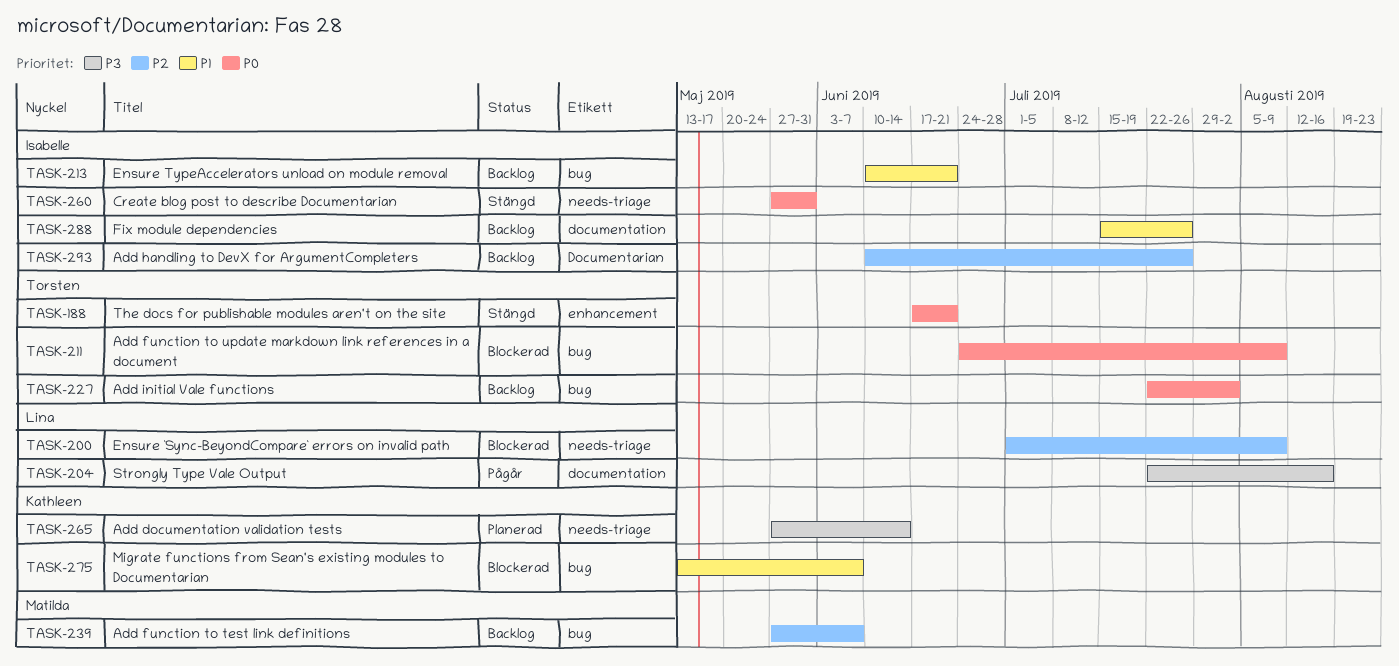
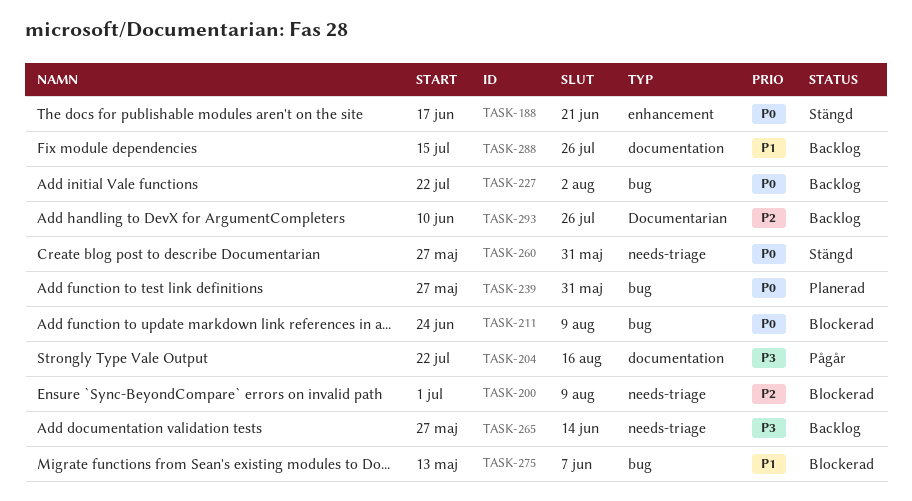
TASK-213: present -> none
TASK-239, status: Backlog -> Planerad
TASK-239, priority: P2 -> P0
TASK-239, due: Jun 7 -> May 31
TASK-265, status: Planerad -> Backlog

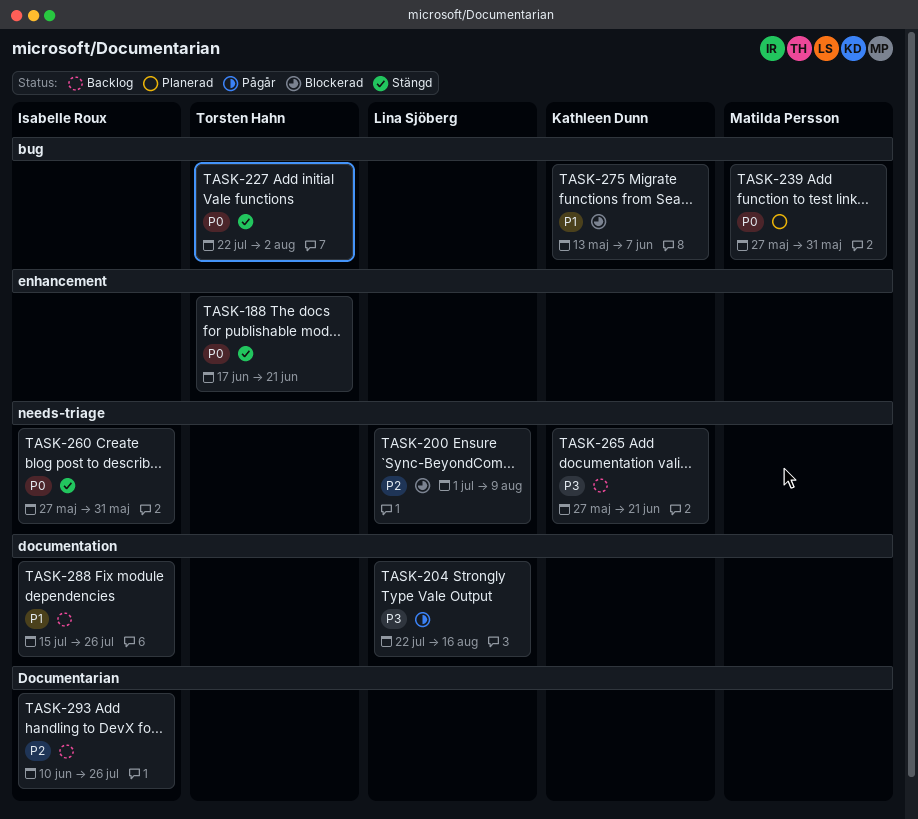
TASK-211: present -> none
TASK-227, status: Backlog -> Stängd
TASK-265, due: Jun 14 -> Jun 21

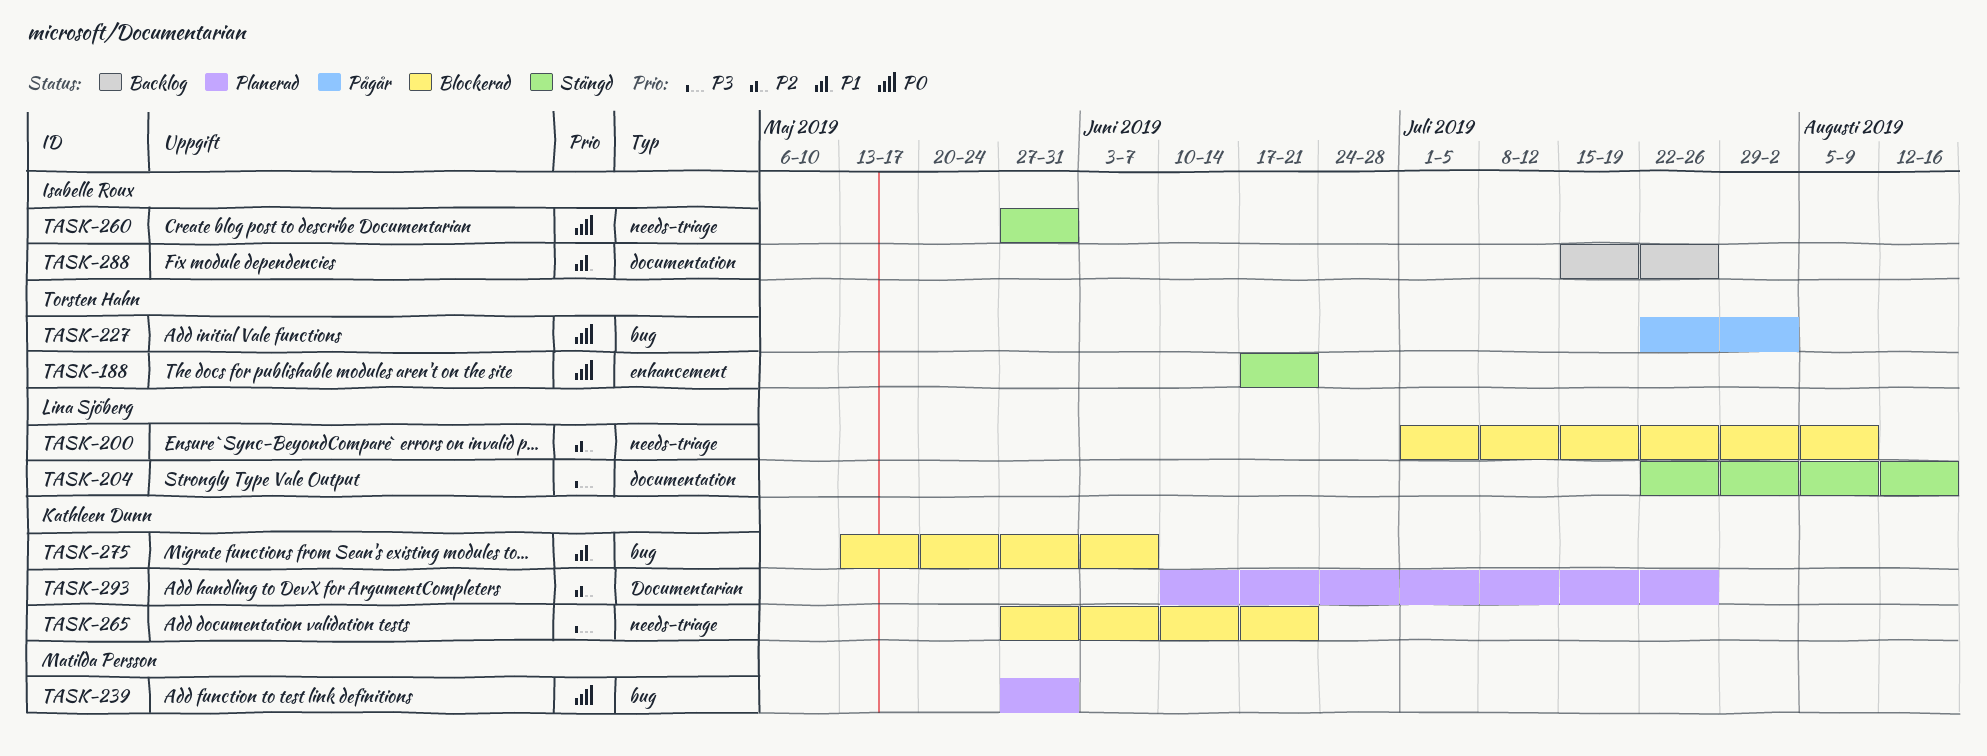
TASK-204, status: Pågår -> Stängd
TASK-227, status: Stängd -> Pågår
TASK-265, status: Backlog -> Blockerad
TASK-293, status: Backlog -> Planerad
TASK-293, owner: Isabelle Roux -> Kathleen Dunn

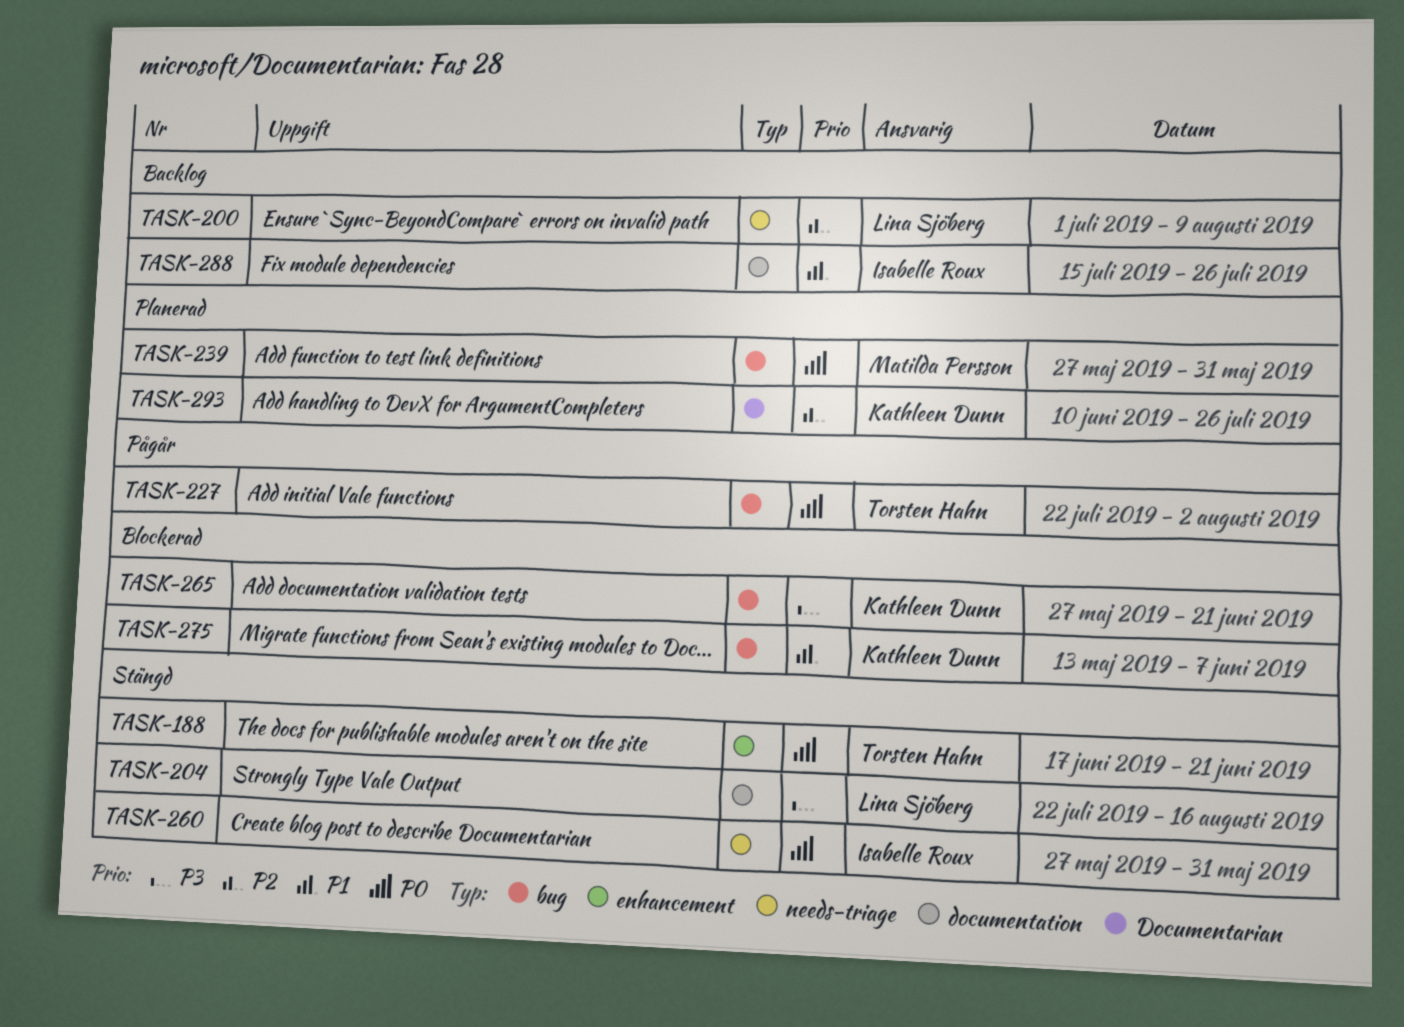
TASK-200, status: Blockerad -> Backlog
TASK-265, label: needs-triage -> bug

